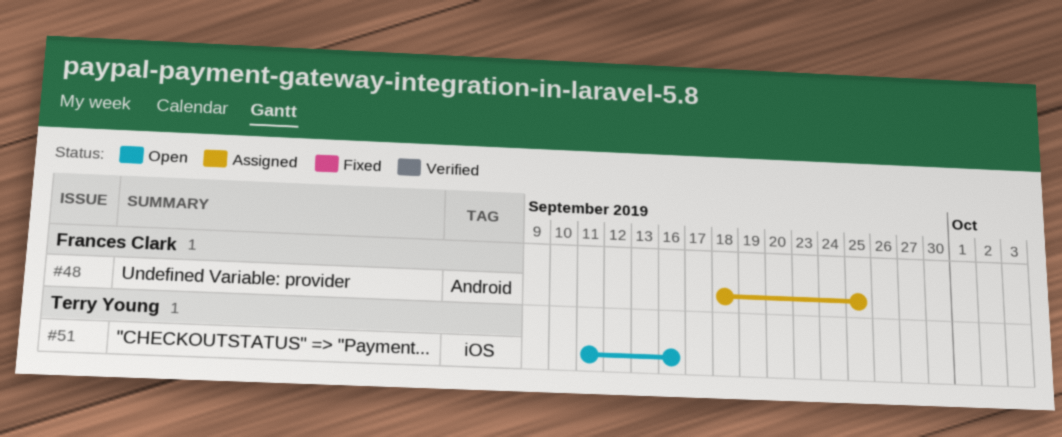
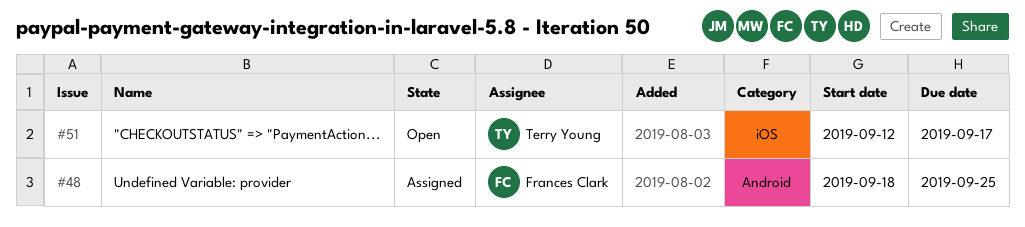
#51, start: Sep 11 -> Sep 12
#51, due: Sep 16 -> Sep 17

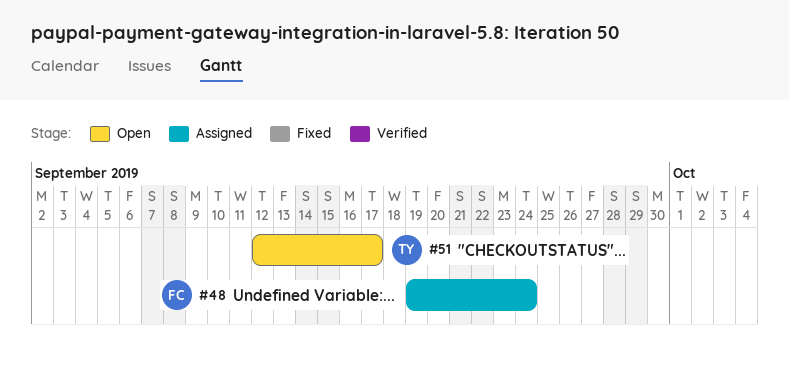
#48, start: Sep 18 -> Sep 19
#48, due: Sep 25 -> Sep 24

